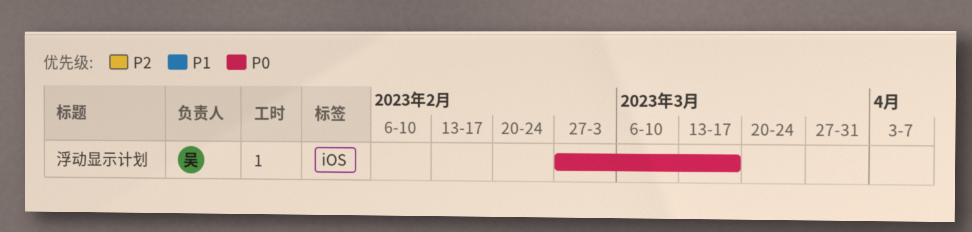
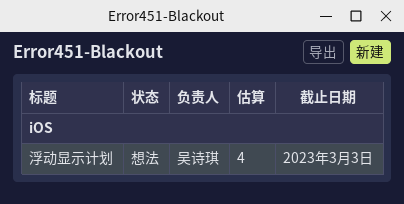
浮动显示计划, estimate: 1 -> 4
浮动显示计划, due: Mar 17 -> Mar 3

